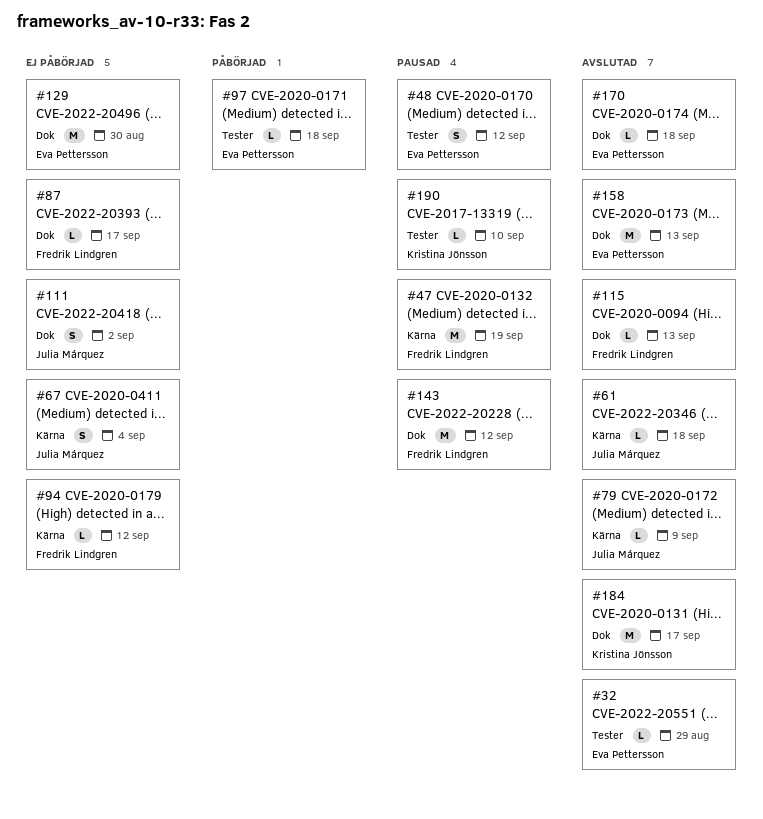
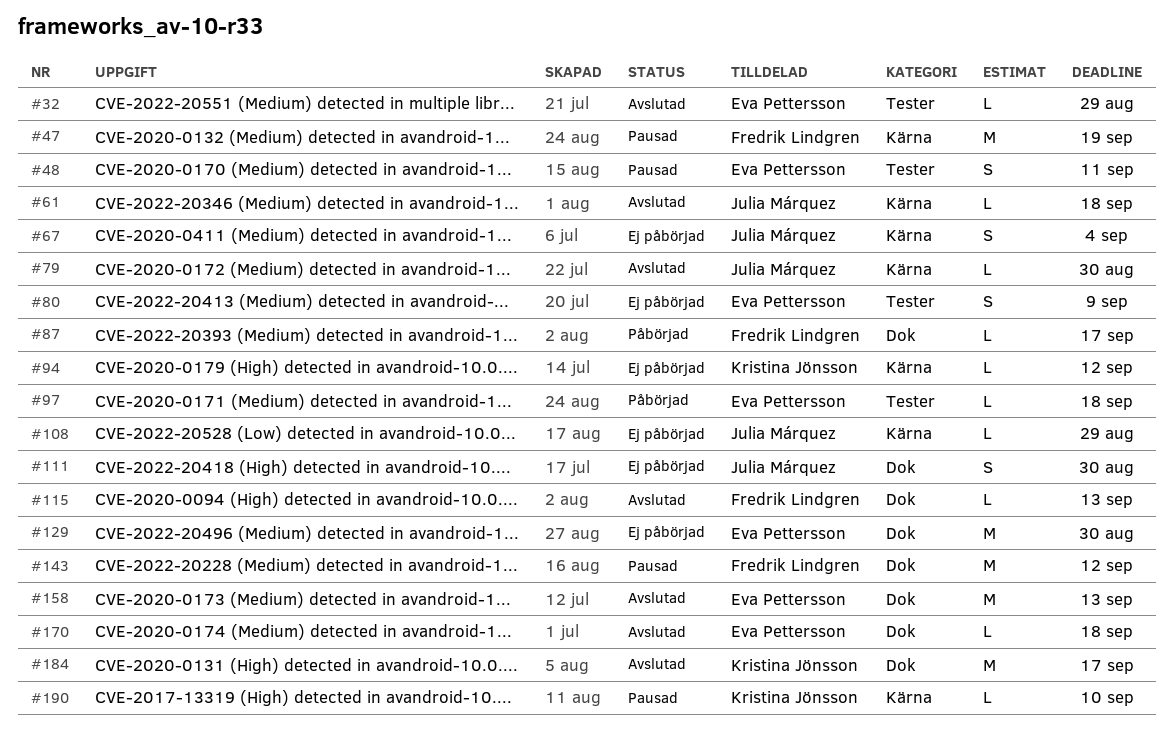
#48, due: Sep 12 -> Sep 11
#79, due: Sep 9 -> Aug 30
#80: none -> present
#87, status: Ej påbörjad -> Påbörjad
#94, owner: Fredrik Lindgren -> Kristina Jönsson
#108: none -> present
#111, due: Sep 2 -> Aug 30
#190, label: Tester -> Kärna

